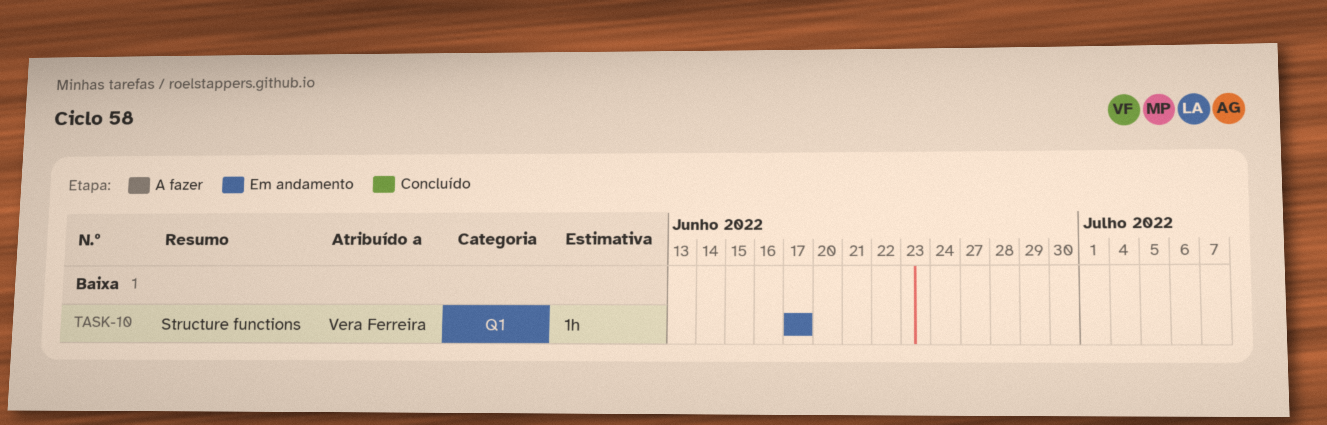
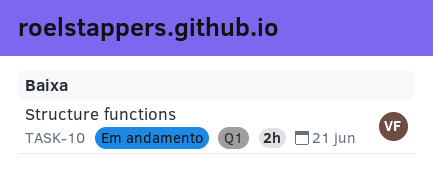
TASK-10, estimate: 1h -> 2h
TASK-10, due: Jun 17 -> Jun 21

